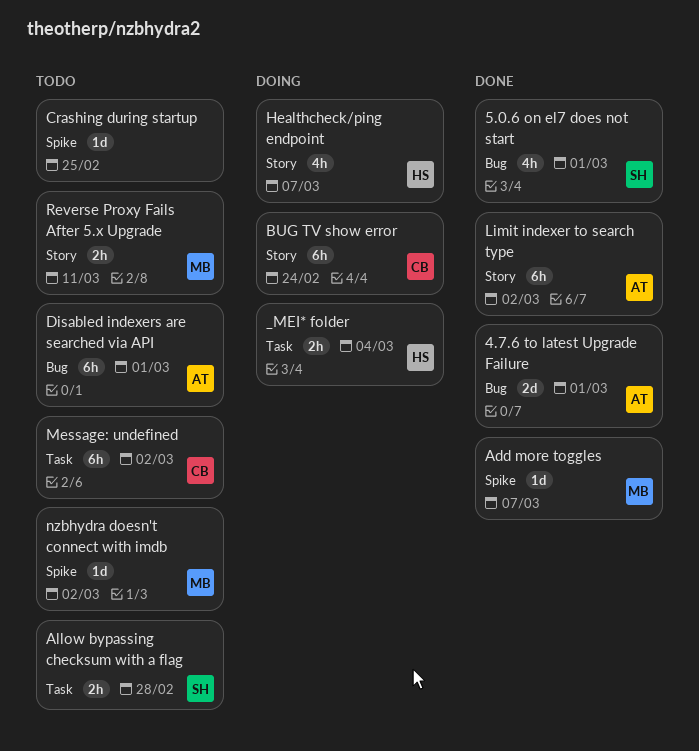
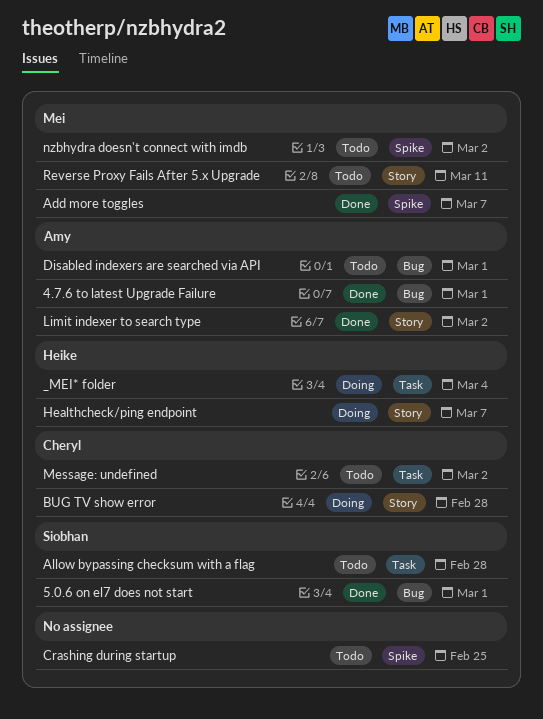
BUG TV show error, due: Feb 24 -> Feb 28

